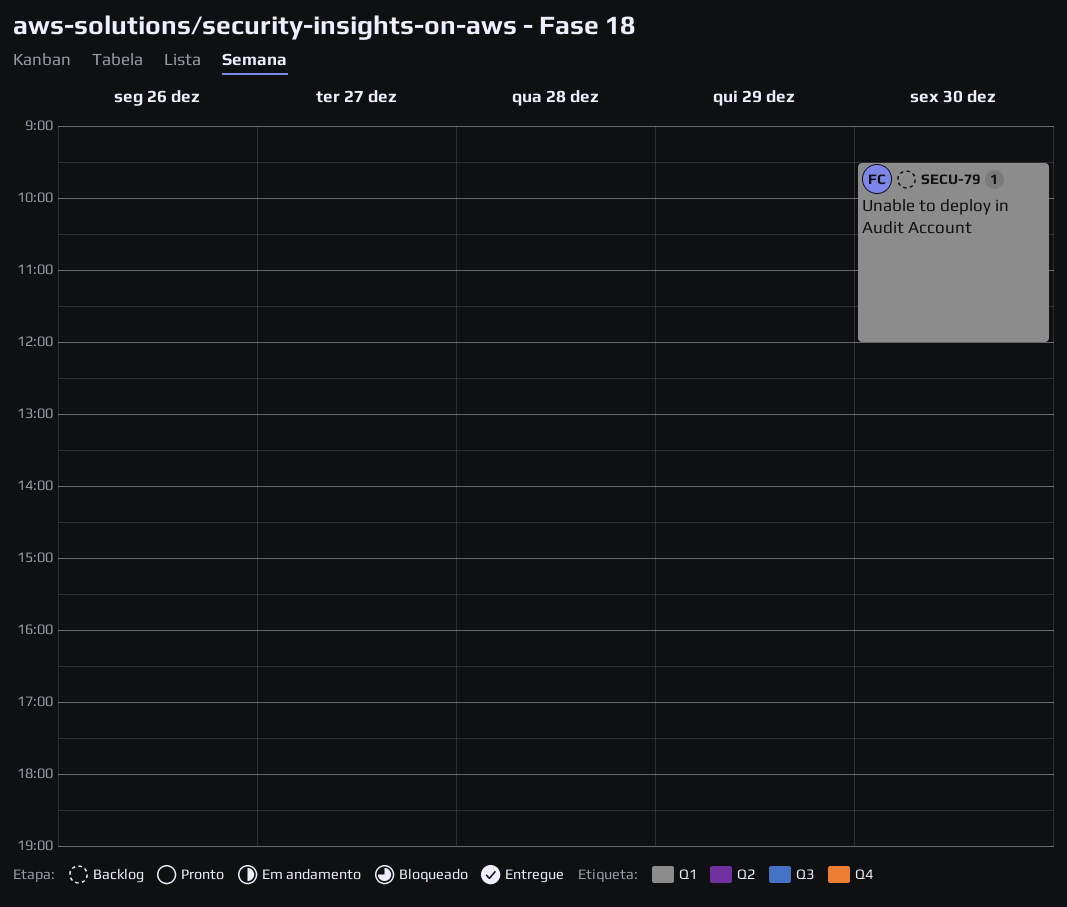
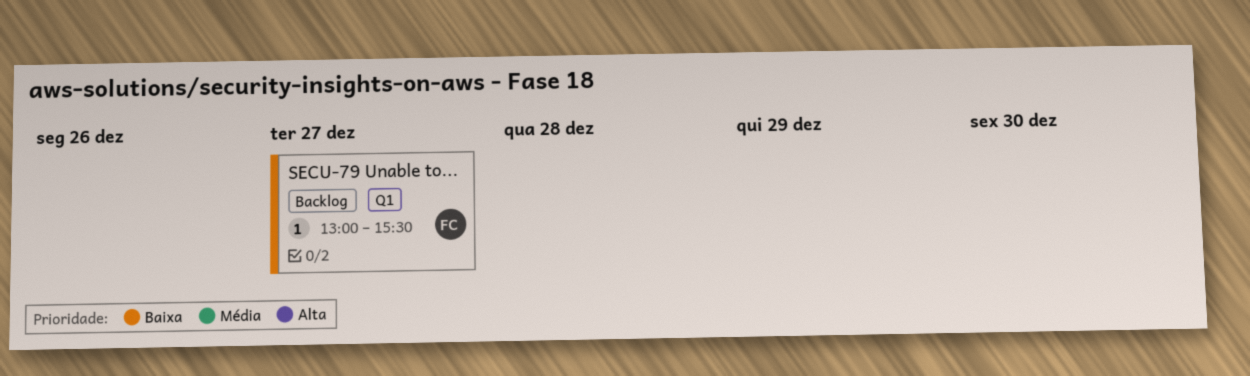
SECU-79, day: Dec 30 -> Dec 27
SECU-79, begins: 09:30 -> 13:00
SECU-79, ends: 12:00 -> 15:30

